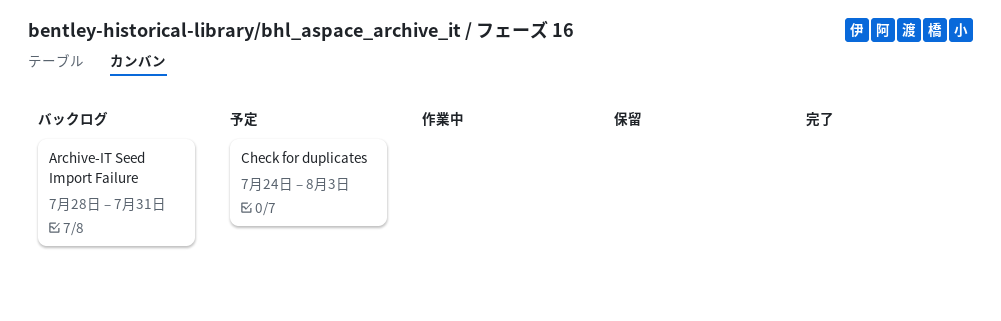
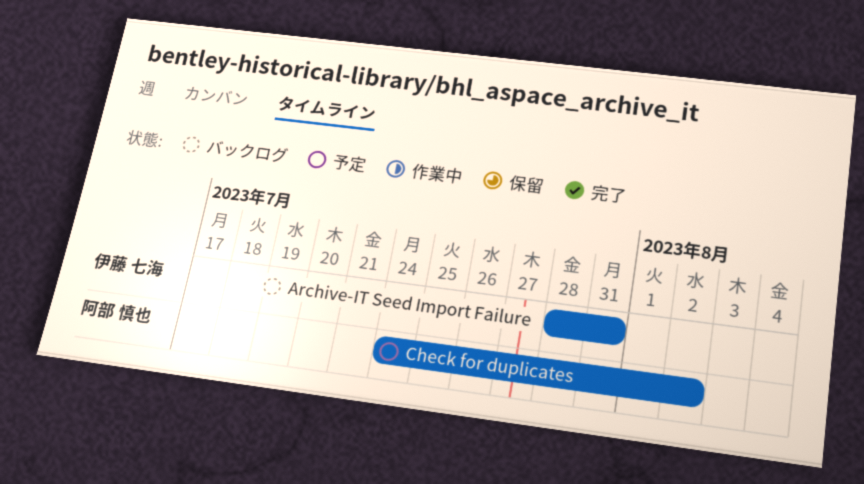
Check for duplicates, due: Aug 3 -> Aug 2

